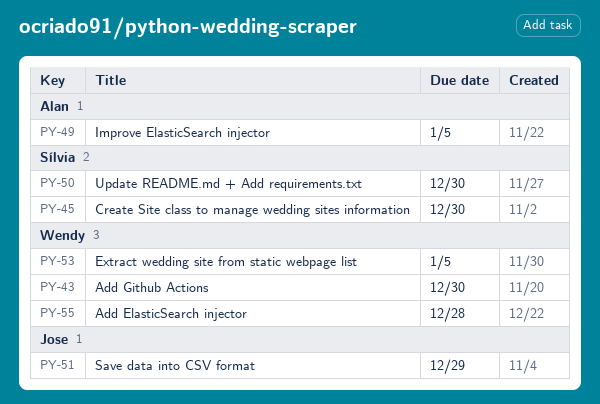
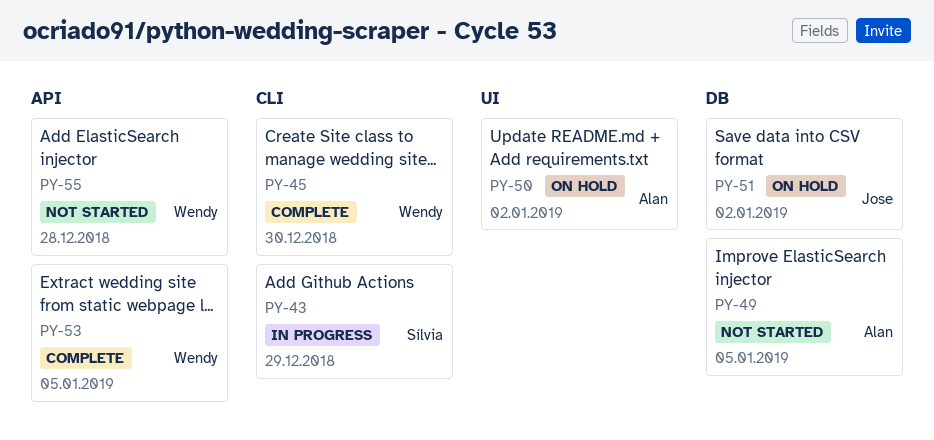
PY-43, owner: Wendy -> Sílvia
PY-43, due: Dec 30 -> Dec 29
PY-45, owner: Sílvia -> Wendy
PY-50, owner: Sílvia -> Alan
PY-50, due: Dec 30 -> Jan 2
PY-51, due: Dec 29 -> Jan 2

